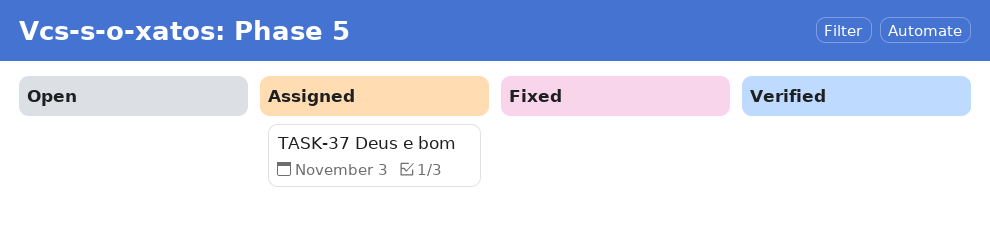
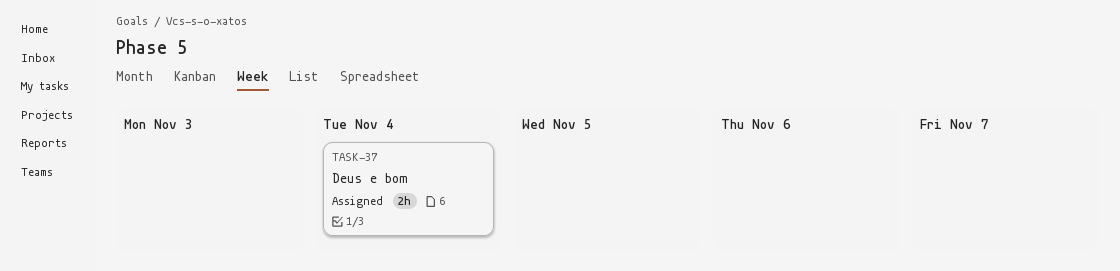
TASK-37, due: Nov 3 -> Nov 4

